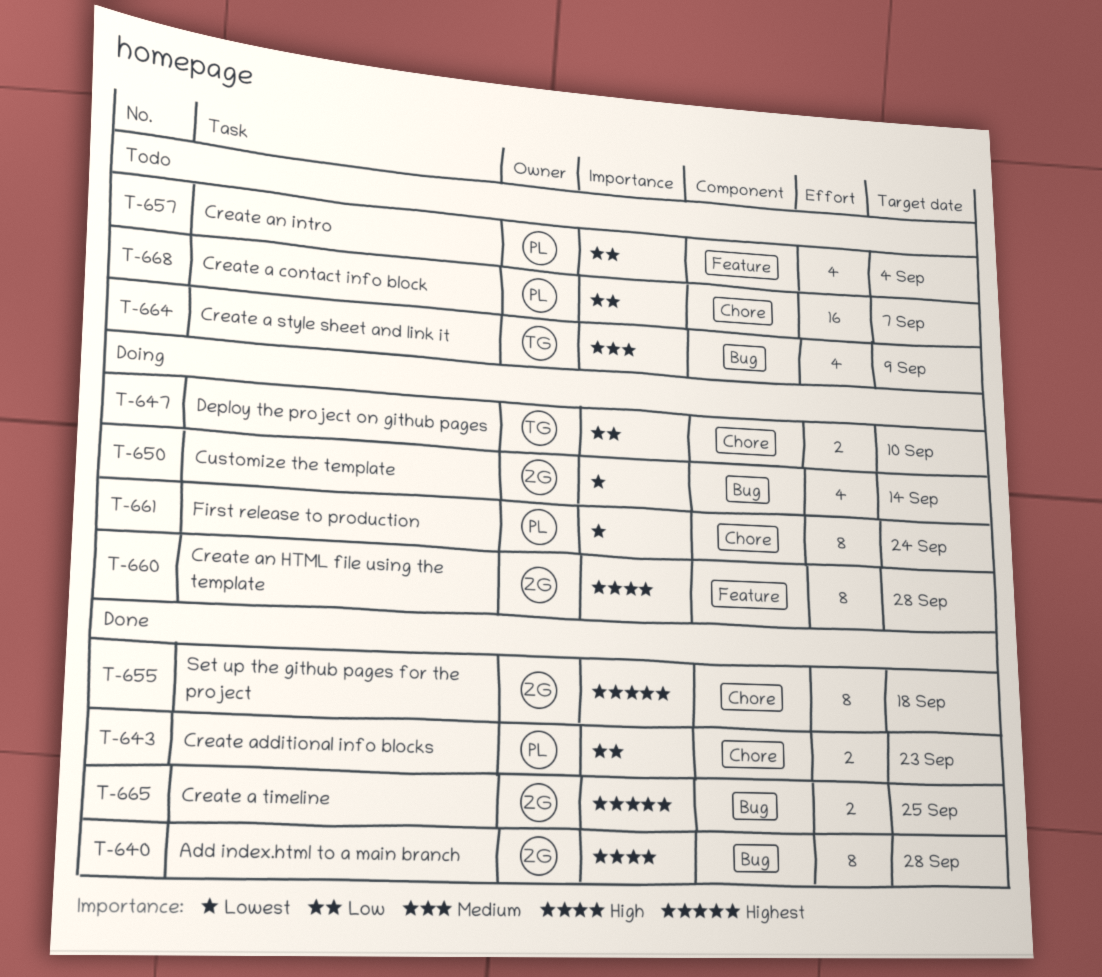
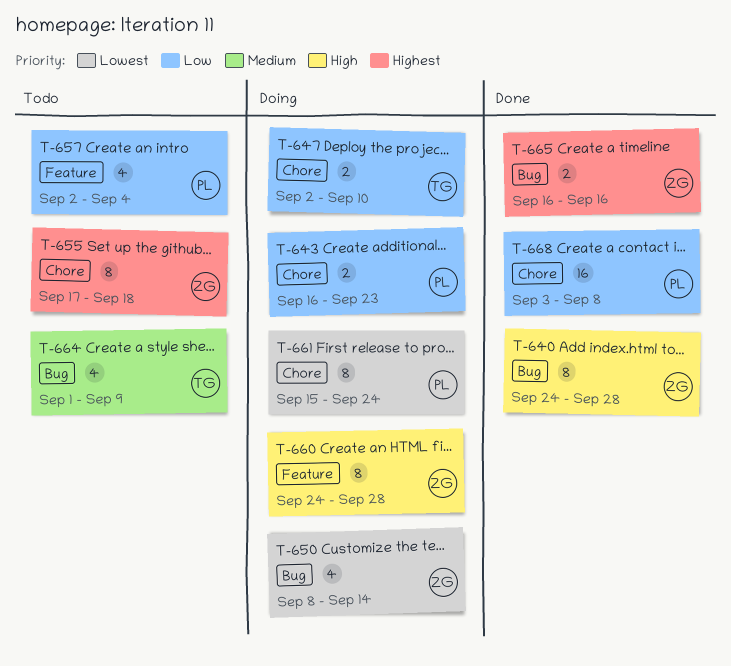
T-643, status: Done -> Doing
T-655, status: Done -> Todo
T-665, due: Sep 25 -> Sep 16
T-668, status: Todo -> Done
T-668, due: Sep 7 -> Sep 8

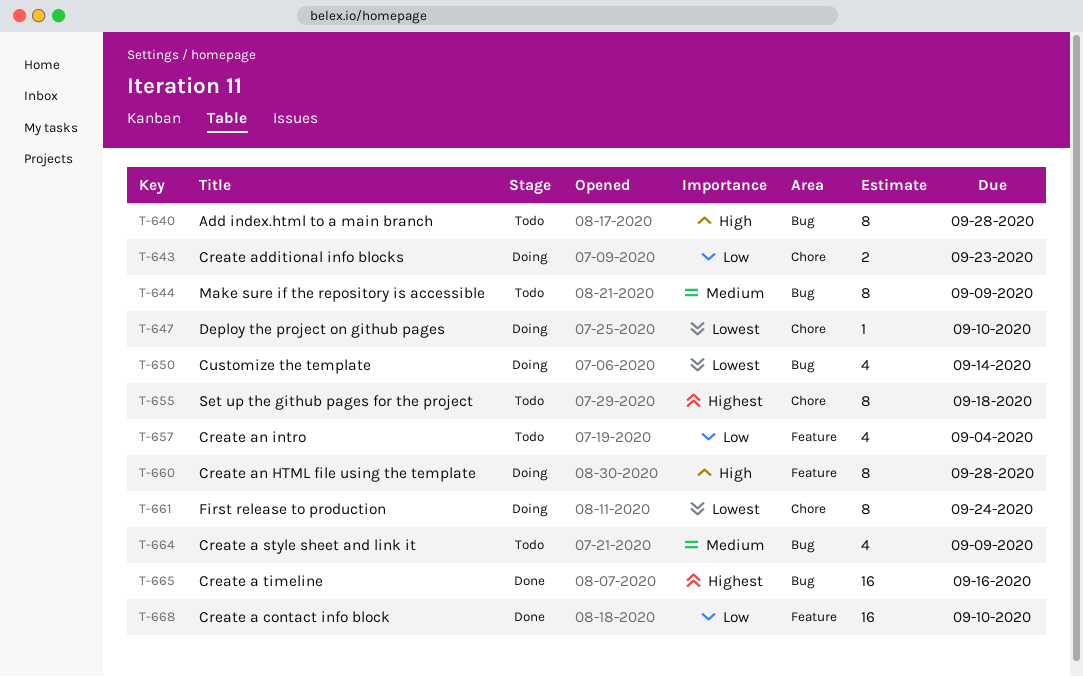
T-640, status: Done -> Todo
T-644: none -> present
T-647, priority: Low -> Lowest
T-647, estimate: 2 -> 1
T-665, estimate: 2 -> 16
T-668, label: Chore -> Feature
T-668, due: Sep 8 -> Sep 10

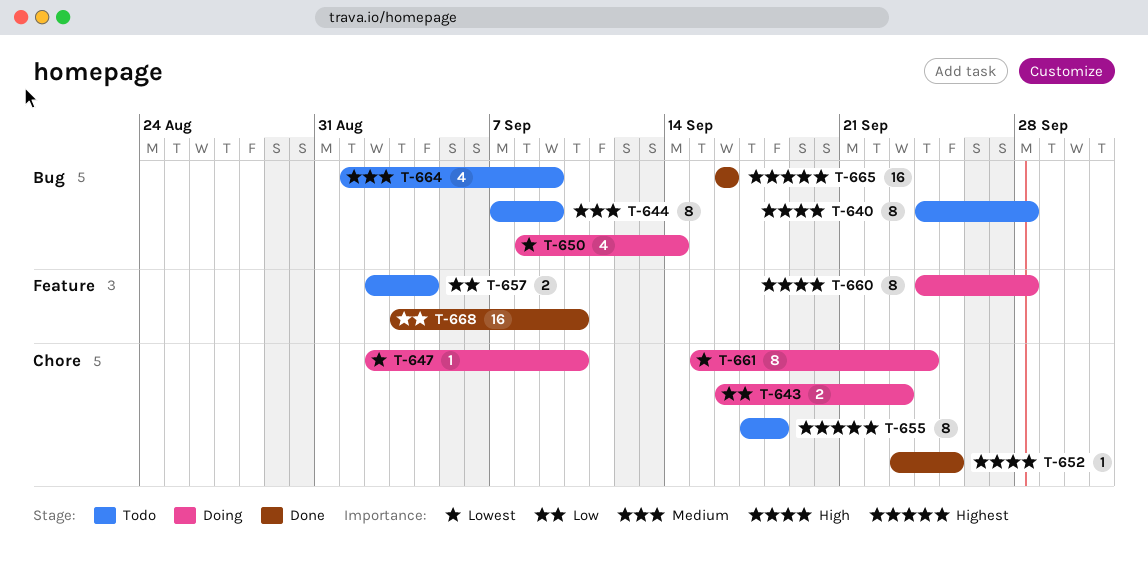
T-652: none -> present
T-657, estimate: 4 -> 2

